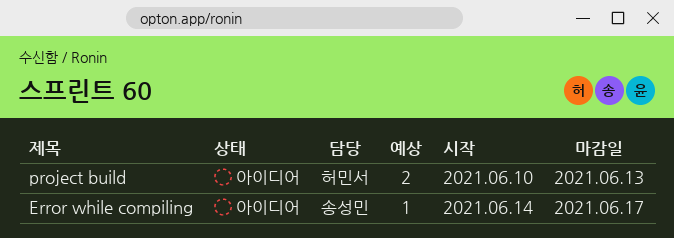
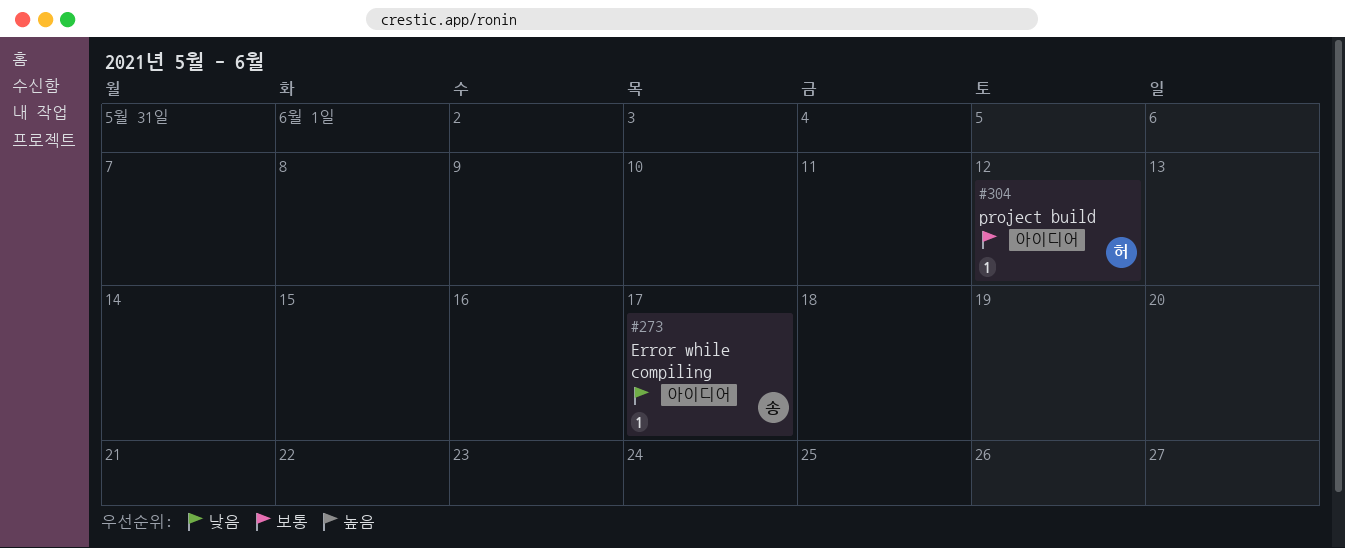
project build, estimate: 2 -> 1
project build, due: Jun 13 -> Jun 12

